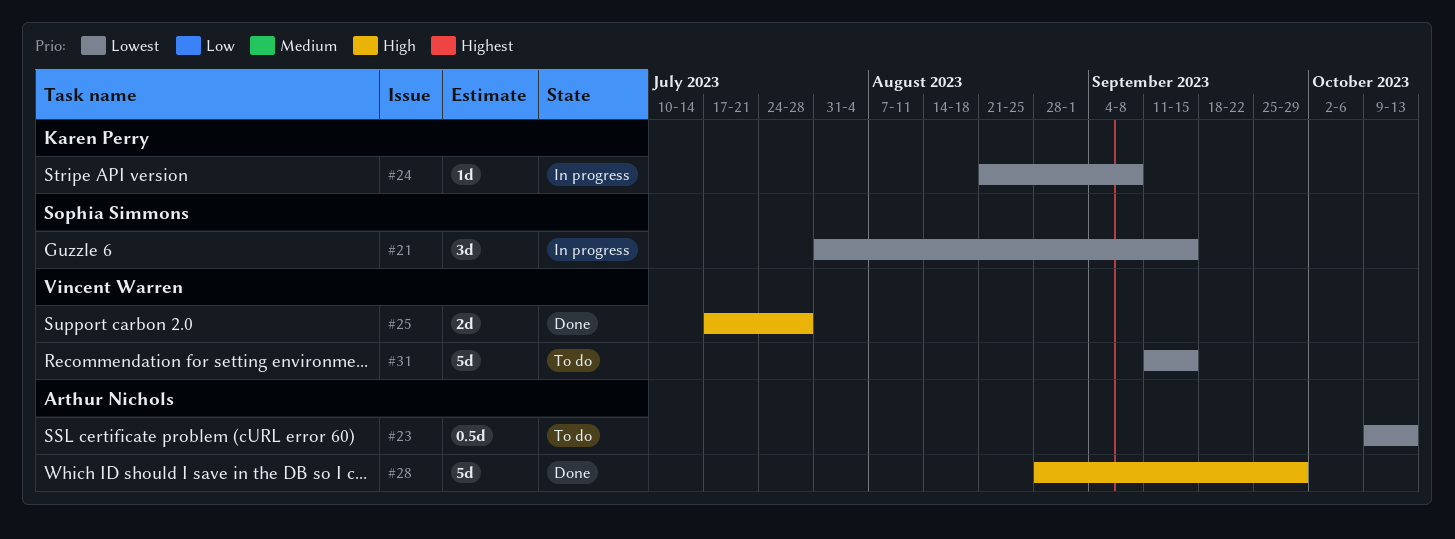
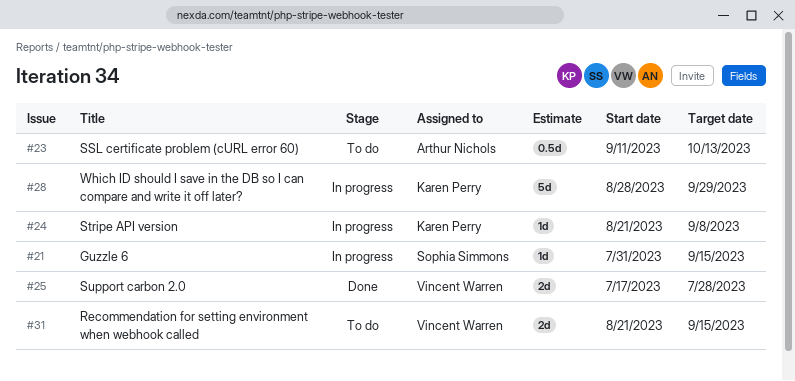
#21, estimate: 3d -> 1d
#23, start: Oct 9 -> Sep 11
#28, status: Done -> In progress
#28, owner: Arthur Nichols -> Karen Perry
#31, estimate: 5d -> 2d
#31, start: Sep 11 -> Aug 21

